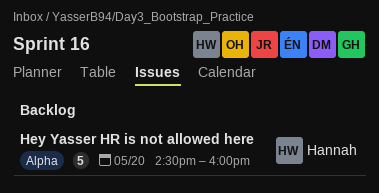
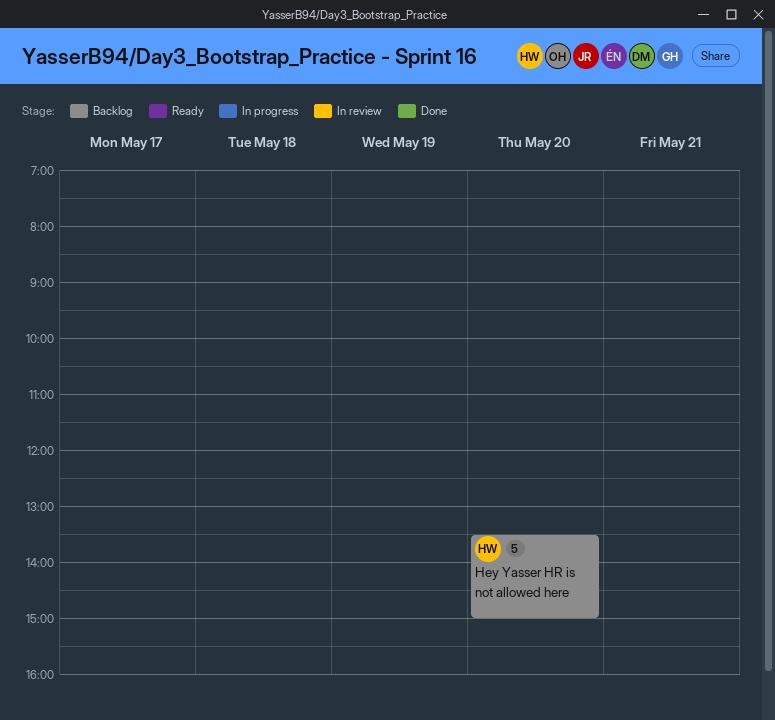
Hey Yasser HR is not allowed here, begins: 14:30 -> 13:30
Hey Yasser HR is not allowed here, ends: 16:00 -> 15:00

